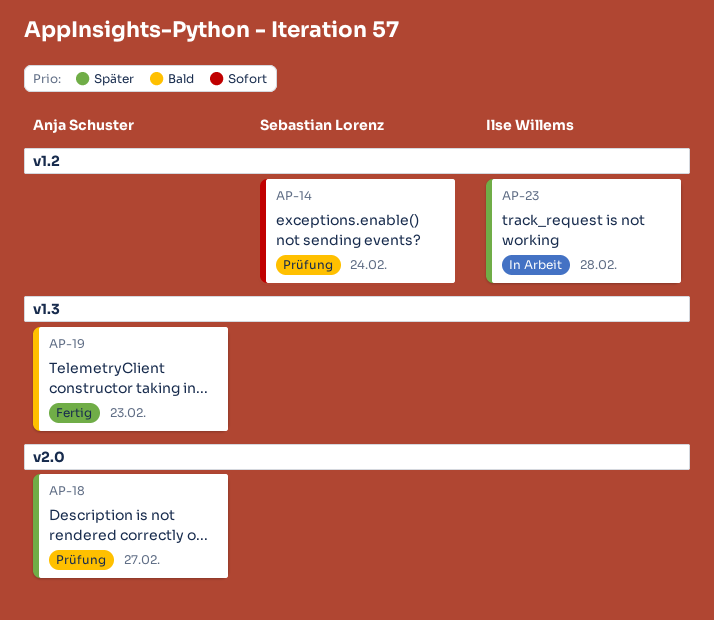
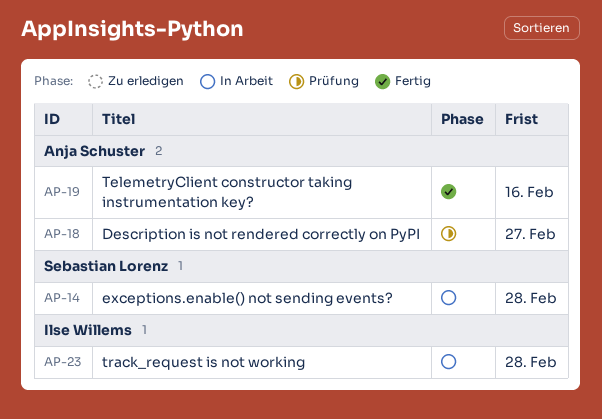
AP-14, status: Prüfung -> In Arbeit
AP-14, due: Feb 24 -> Feb 28
AP-19, due: Feb 23 -> Feb 16

